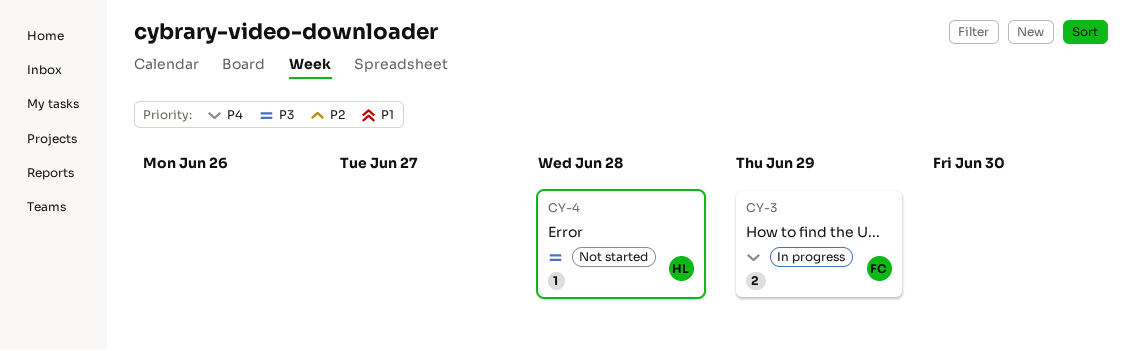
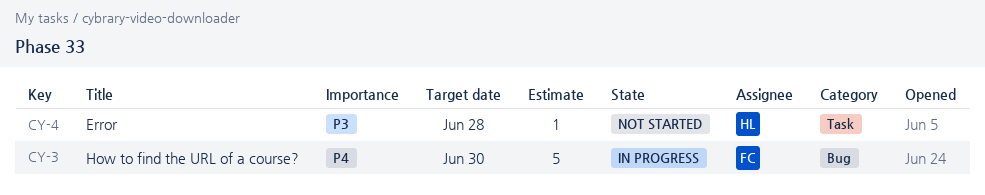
CY-3, estimate: 2 -> 5
CY-3, due: Jun 29 -> Jun 30

